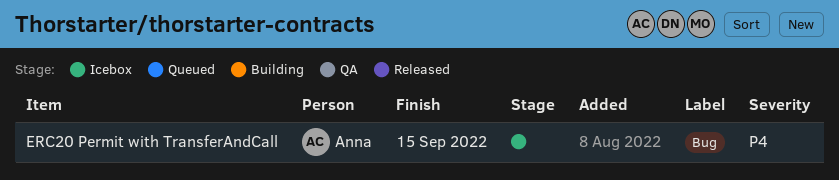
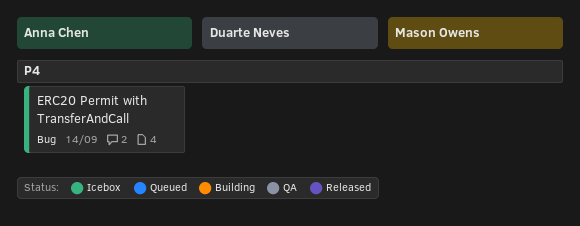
ERC20 Permit with TransferAndCall, due: Sep 15 -> Sep 14

